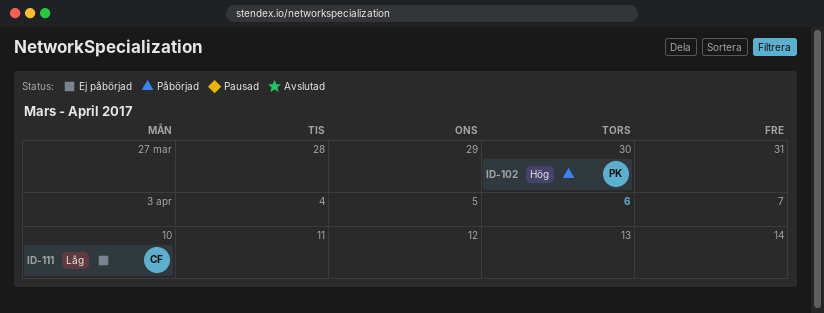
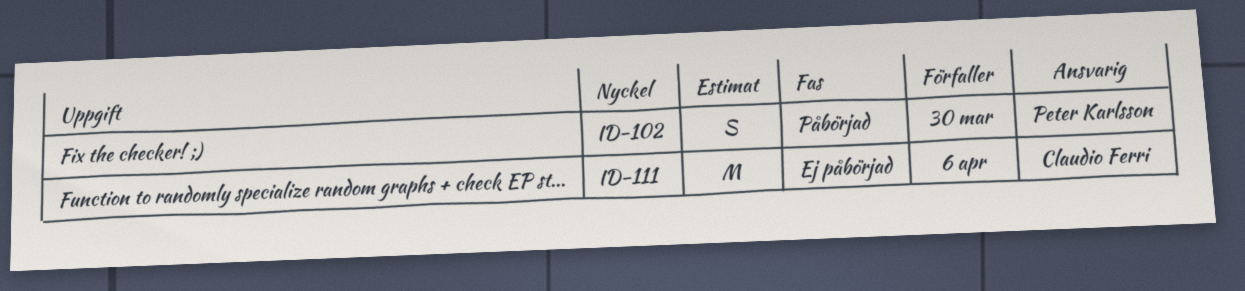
ID-111, due: Apr 10 -> Apr 6

